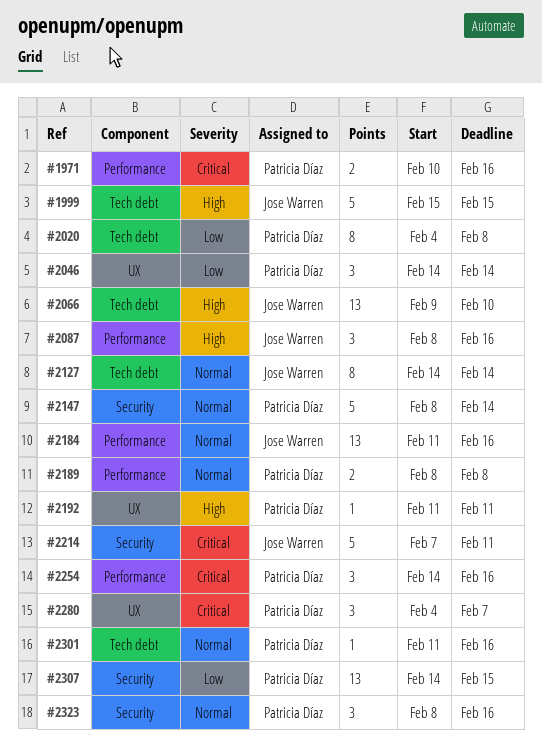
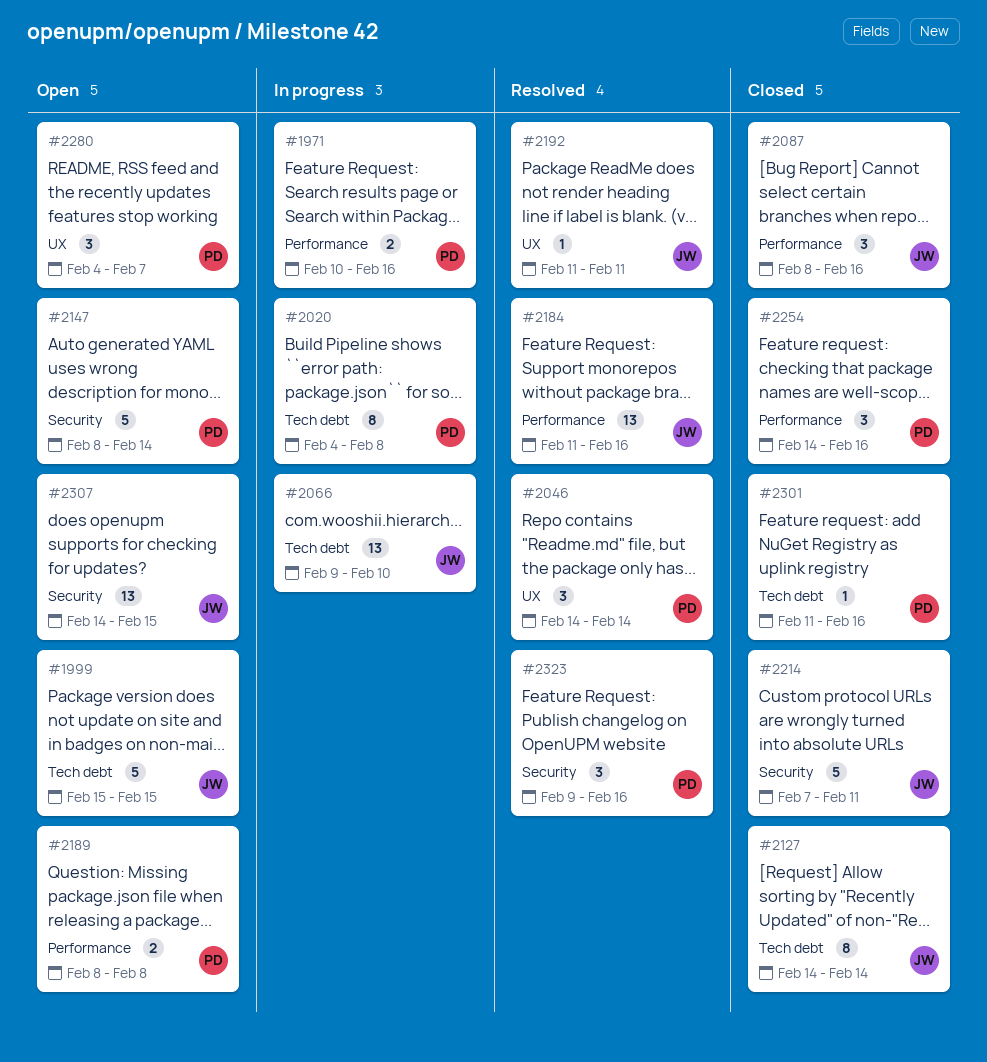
#2192, owner: Patricia Díaz -> Jose Warren
#2307, owner: Patricia Díaz -> Jose Warren
#2323, start: Feb 8 -> Feb 9

